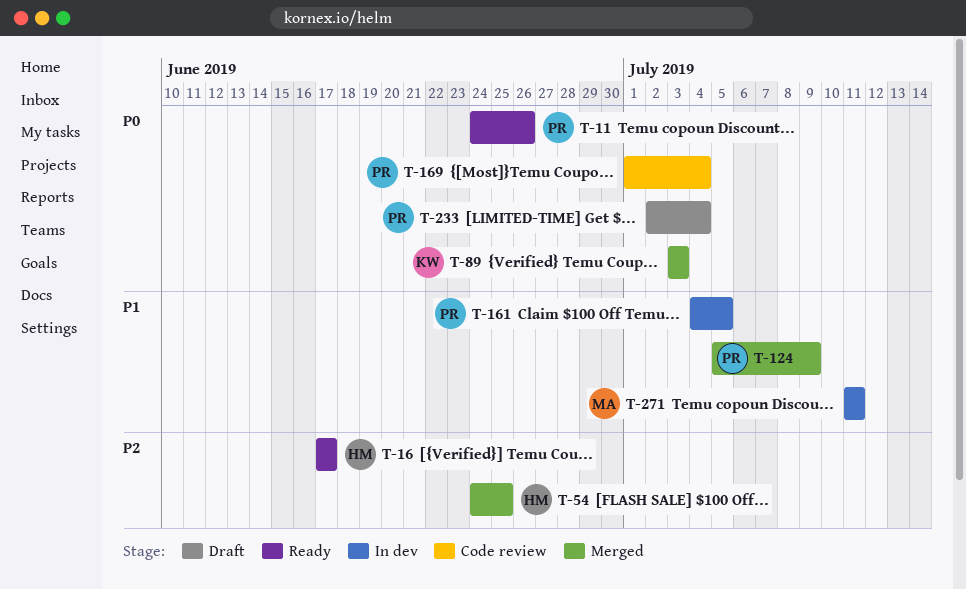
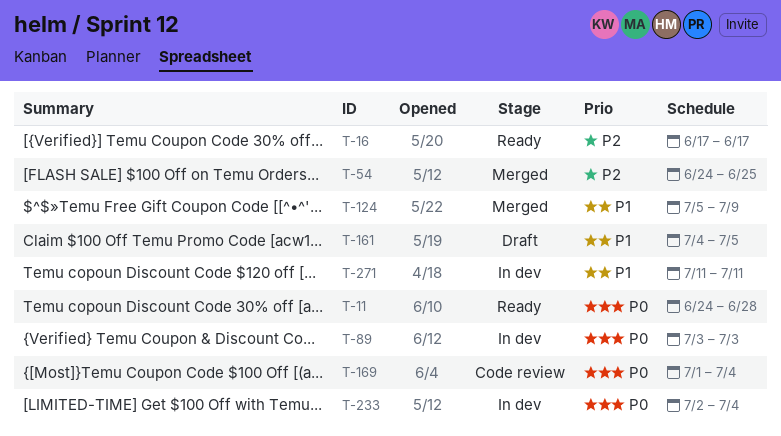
T-11, due: Jun 26 -> Jun 28
T-89, status: Merged -> In dev
T-161, status: In dev -> Draft
T-233, status: Draft -> In dev

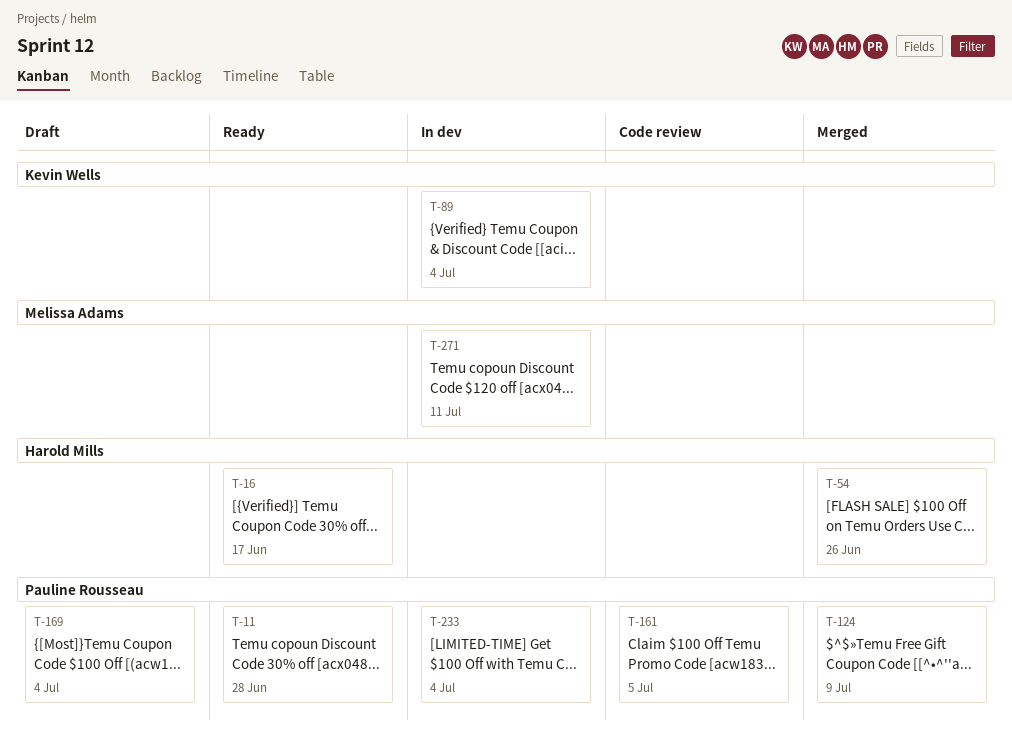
T-54, due: Jun 25 -> Jun 26
T-89, due: Jul 3 -> Jul 4
T-161, status: Draft -> Code review
T-169, status: Code review -> Draft

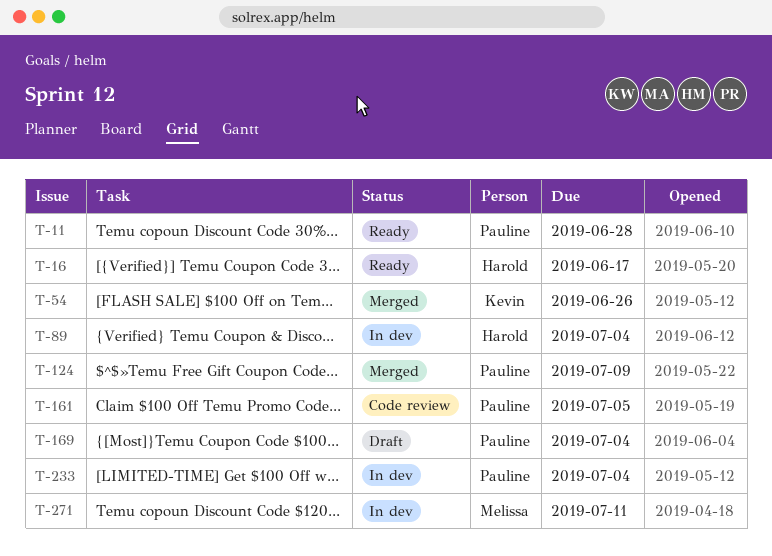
T-54, owner: Harold Mills -> Kevin Wells
T-89, owner: Kevin Wells -> Harold Mills

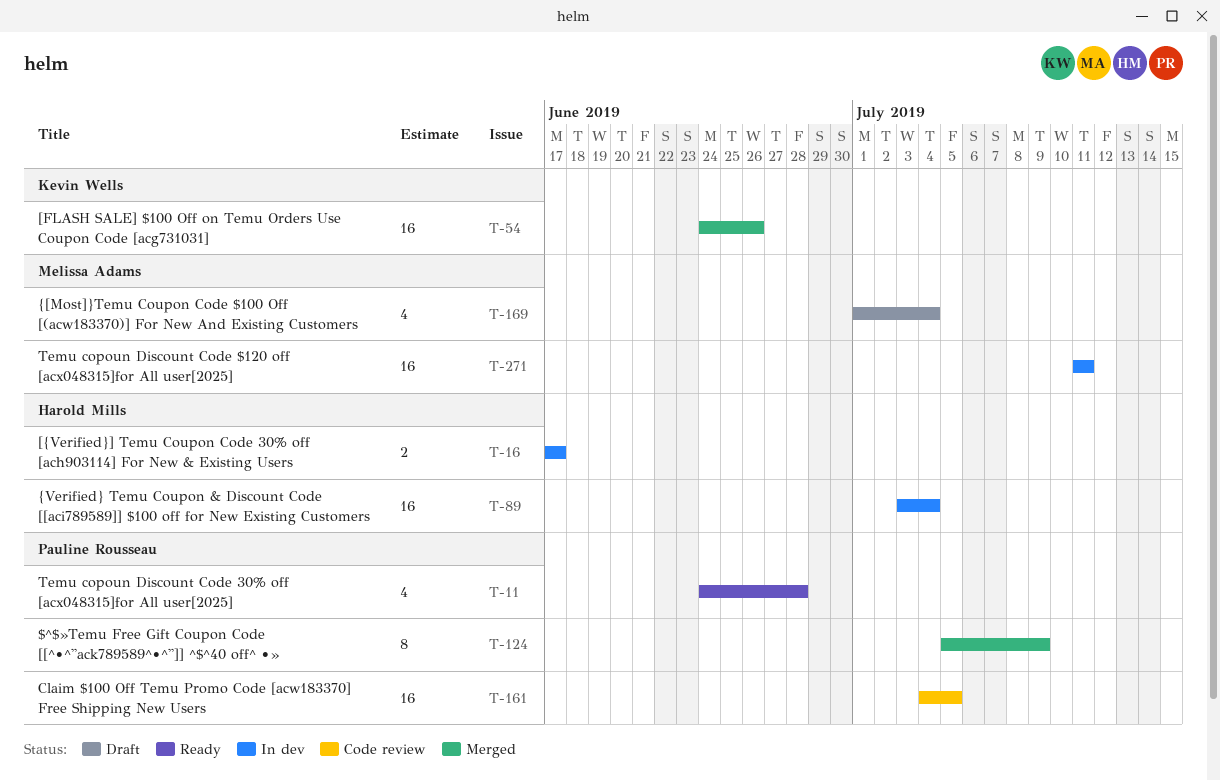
T-16, status: Ready -> In dev
T-169, owner: Pauline Rousseau -> Melissa Adams
T-233: present -> none

